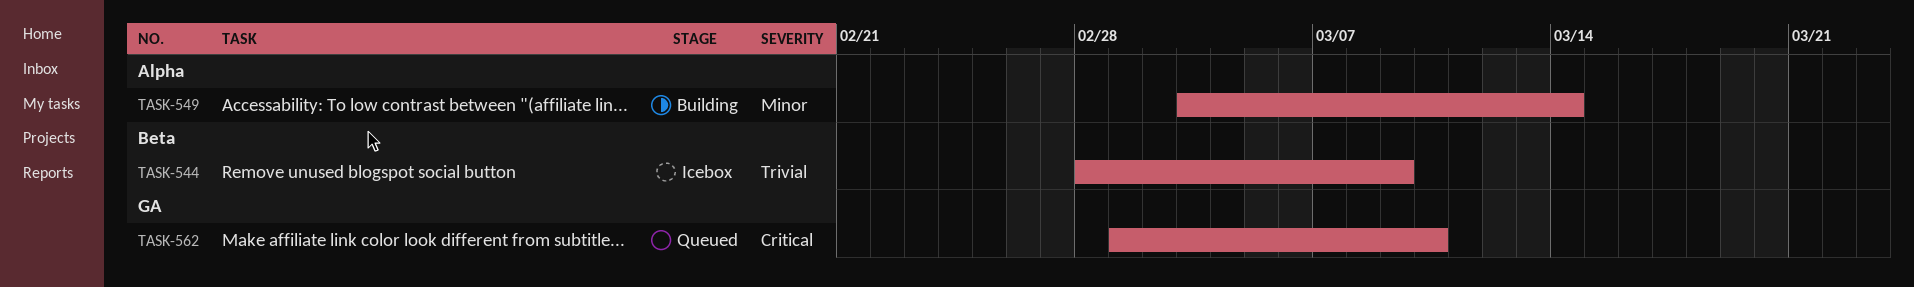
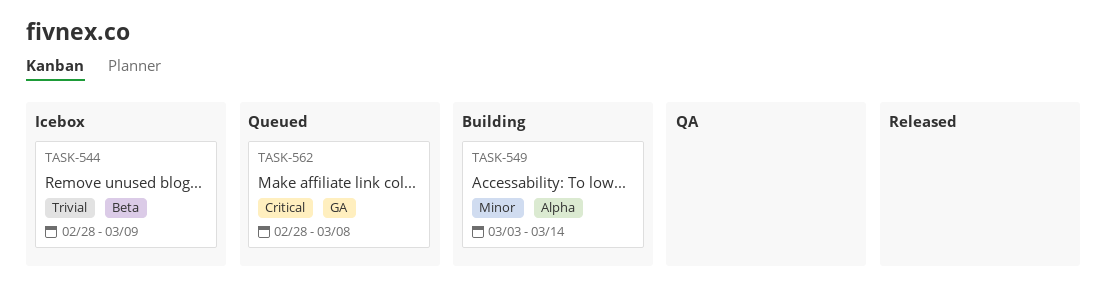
TASK-562, start: Mar 1 -> Feb 28
TASK-562, due: Mar 10 -> Mar 8

